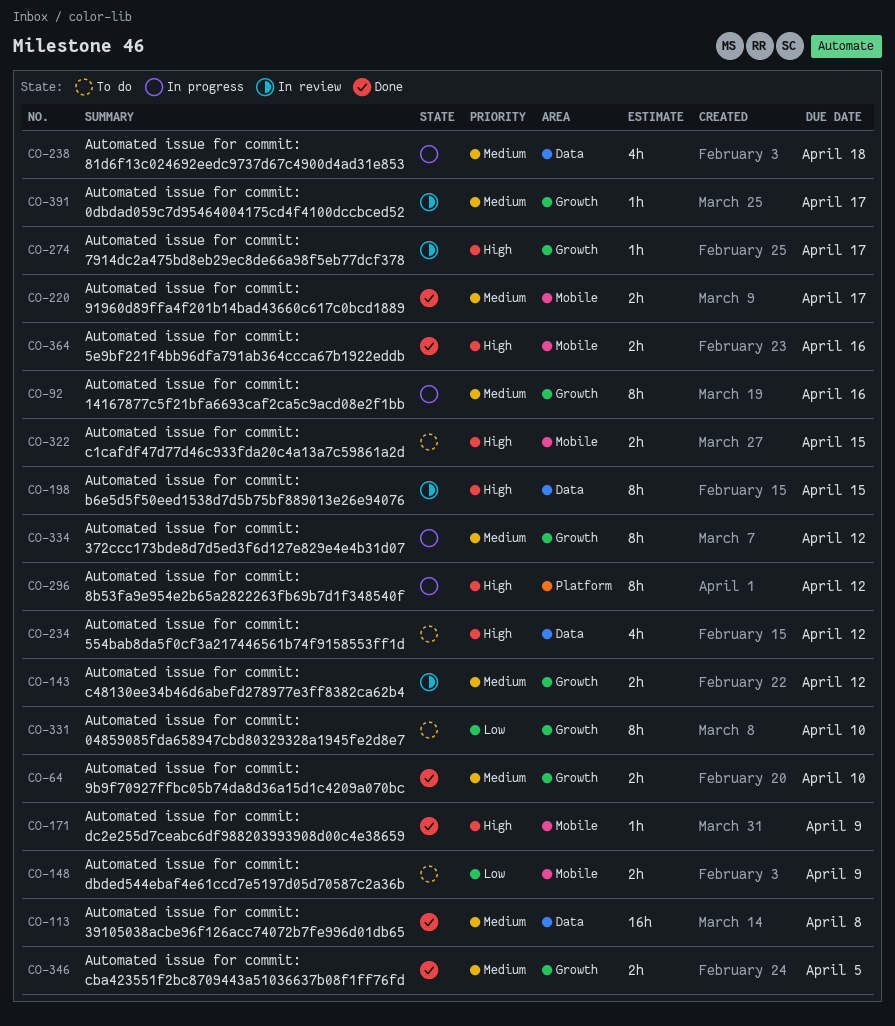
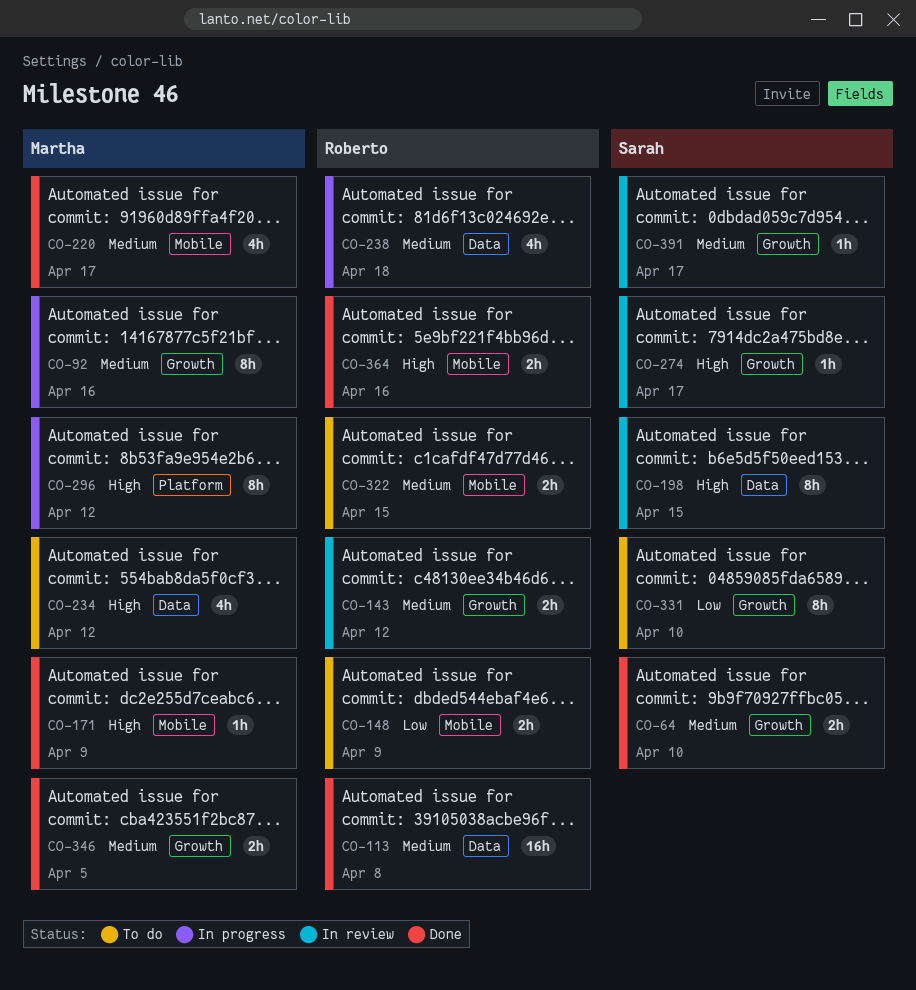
CO-220, estimate: 2h -> 4h
CO-322, priority: High -> Medium
CO-334: present -> none

